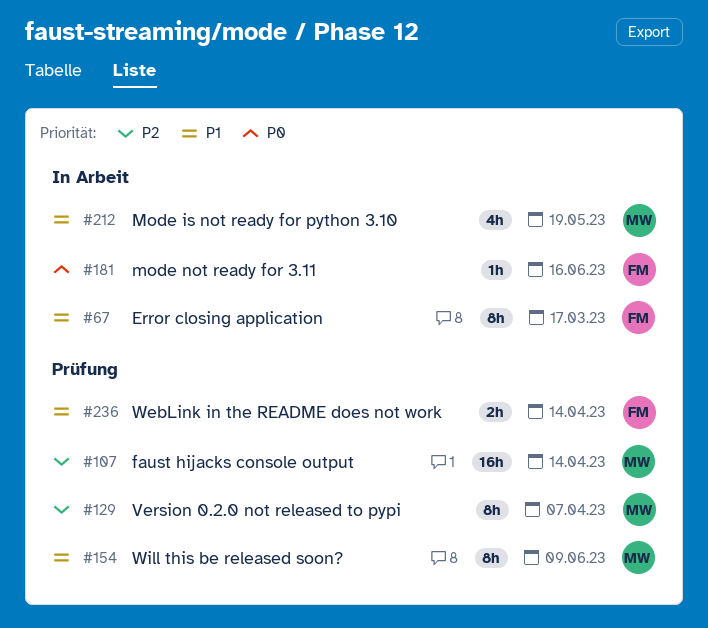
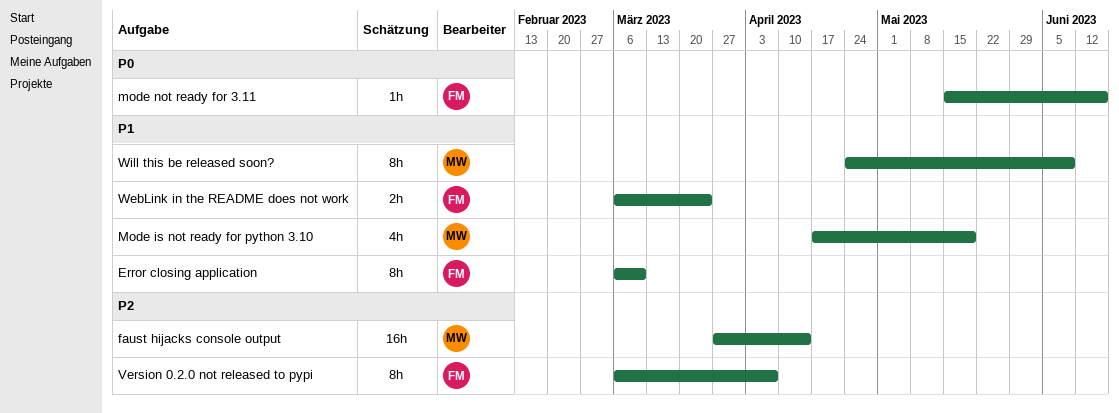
Error closing application, due: Mar 17 -> Mar 10
Version 0.2.0 not released to pypi, owner: MW -> FM
WebLink in the README does not work, due: Apr 14 -> Mar 24

